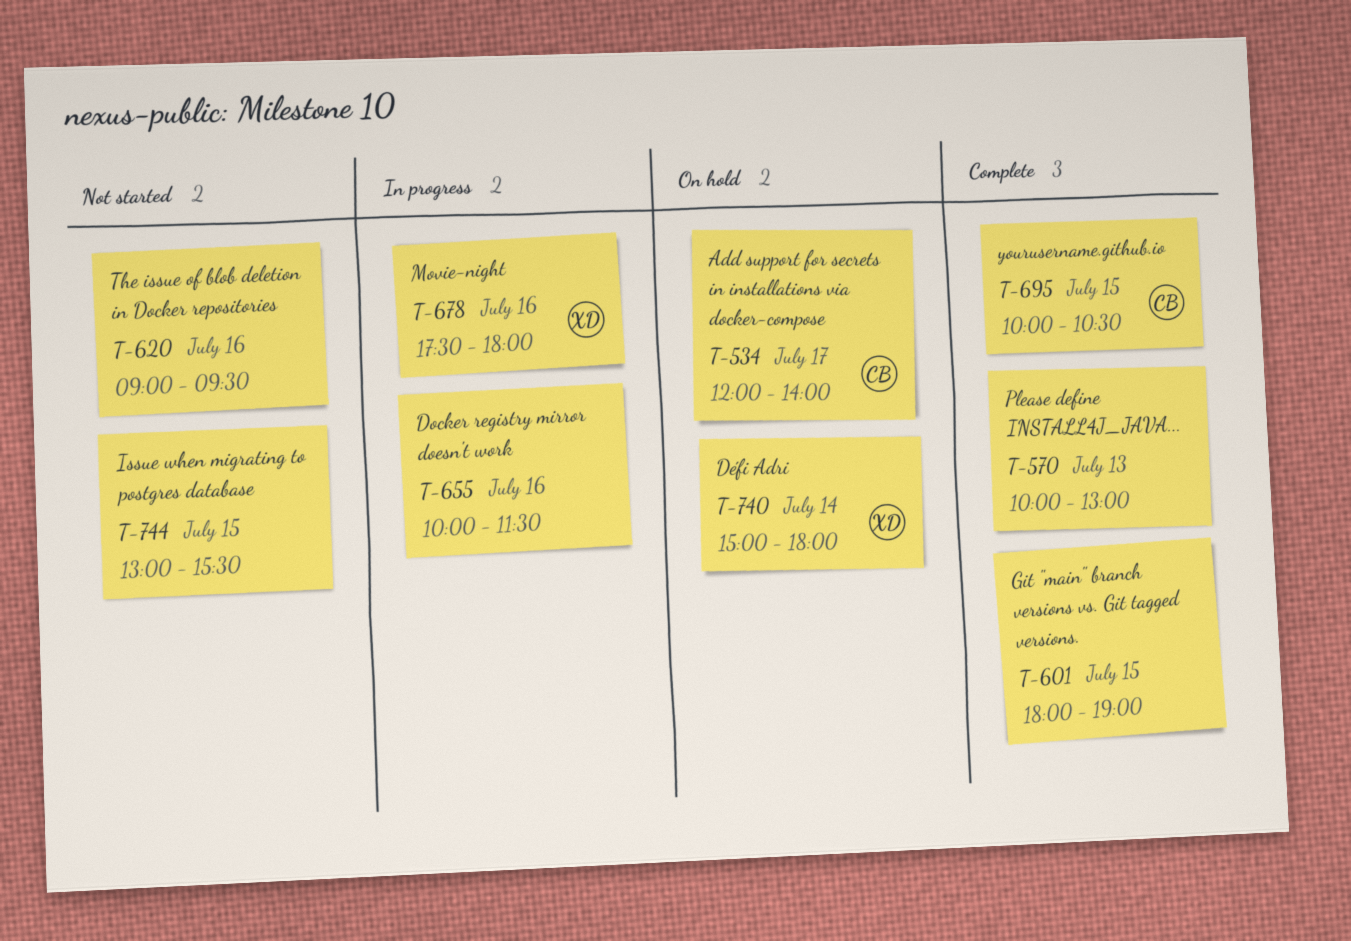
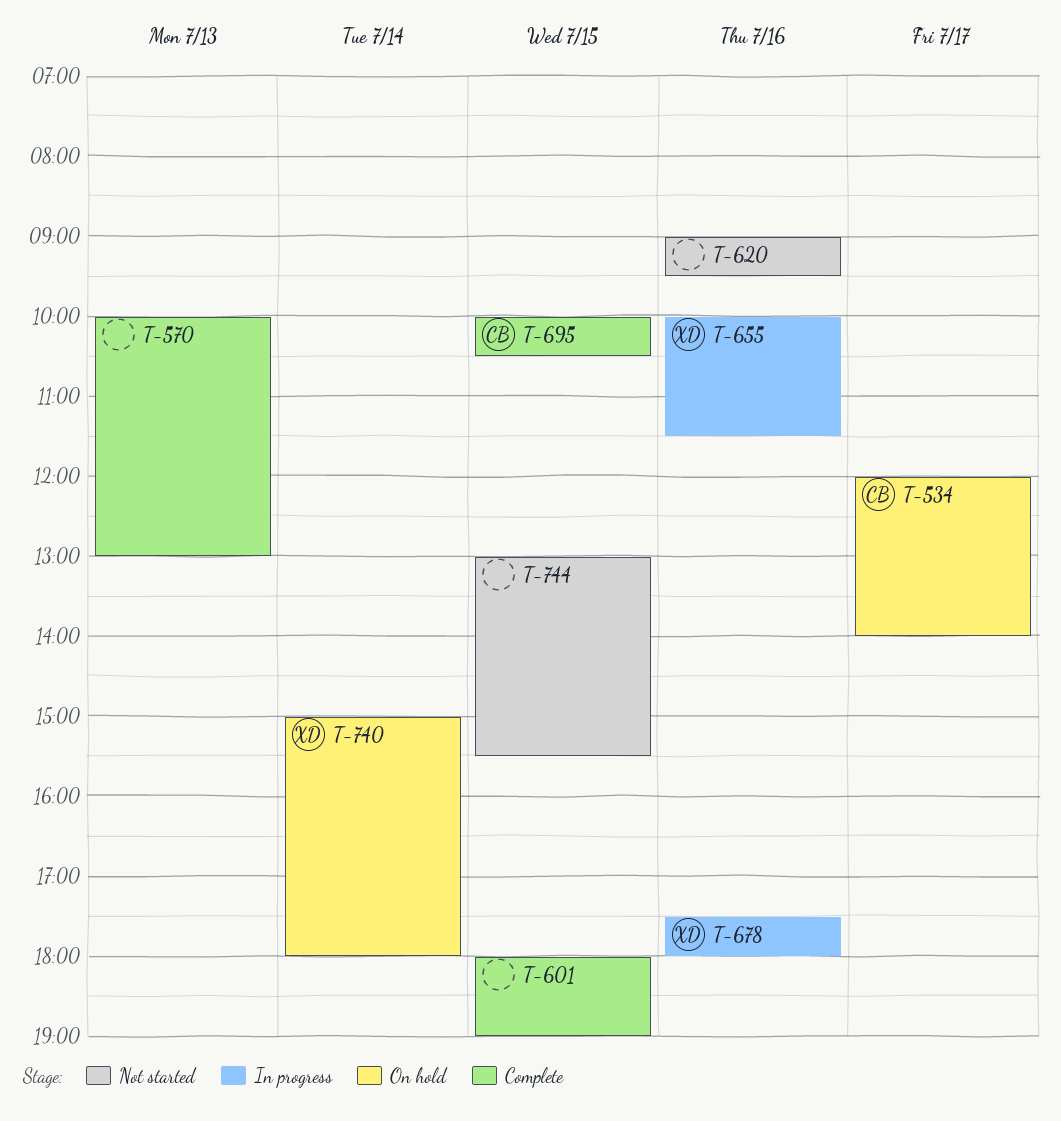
T-655, owner: none -> XD

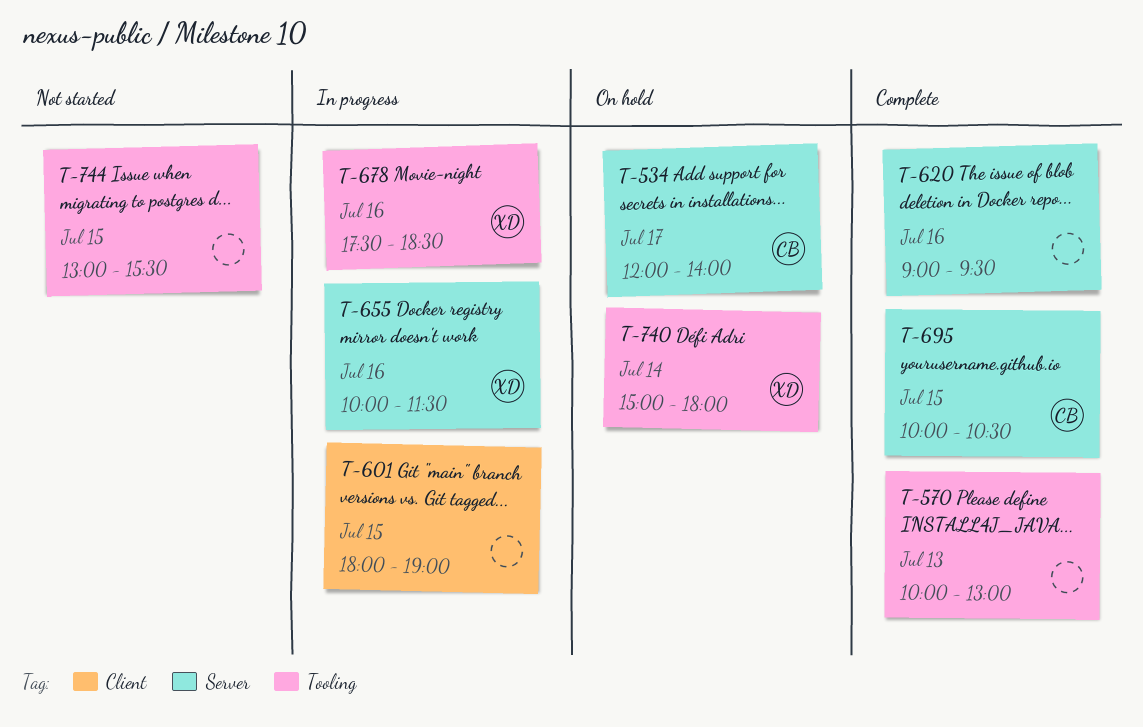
T-601, status: Complete -> In progress
T-620, status: Not started -> Complete
T-678, ends: 18:00 -> 18:30

